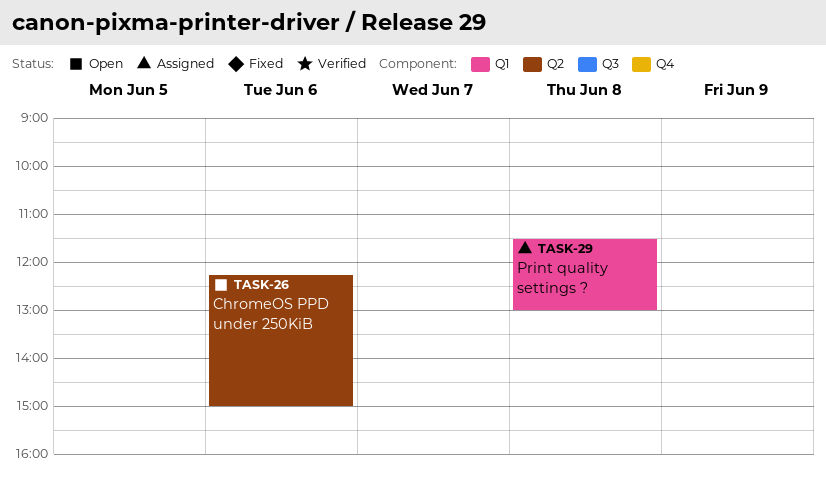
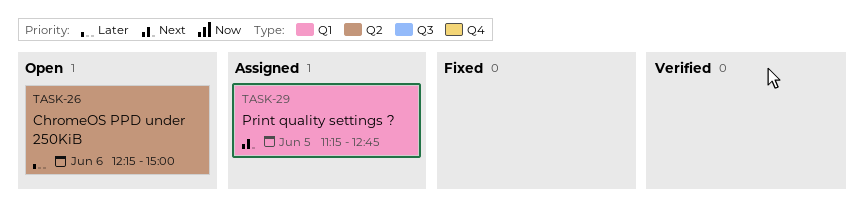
TASK-29, day: Jun 8 -> Jun 5
TASK-29, begins: 11:30 -> 11:15
TASK-29, ends: 13:00 -> 12:45

